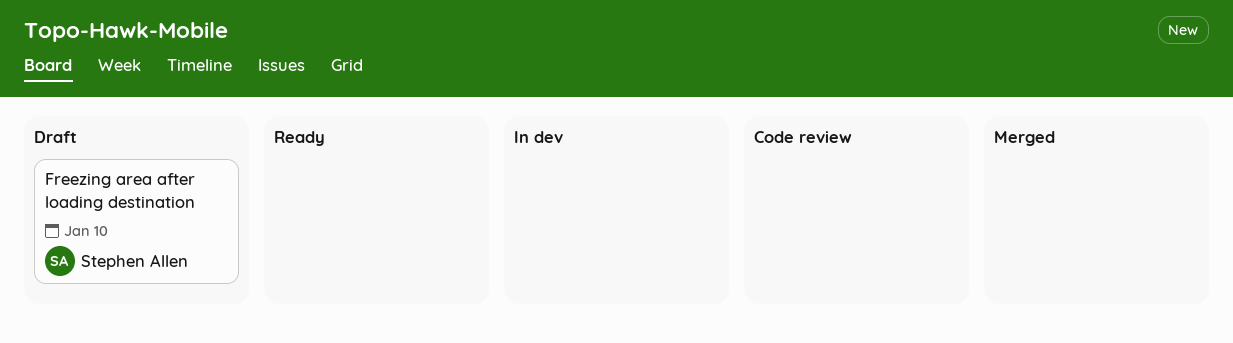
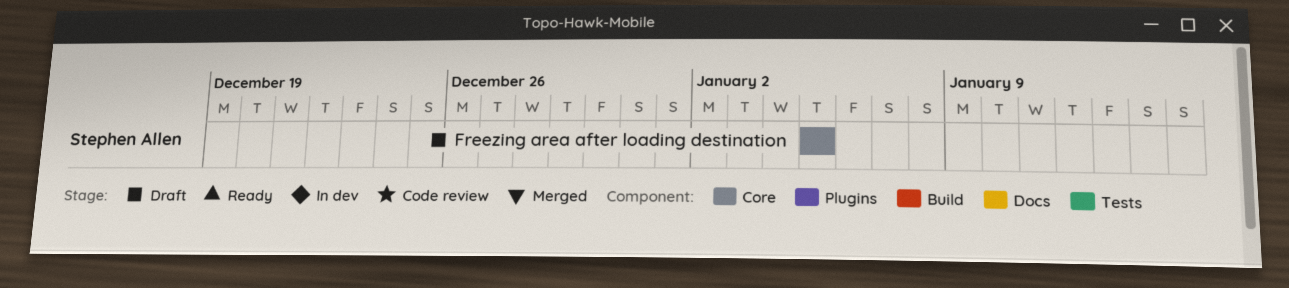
Freezing area after loading destination, due: Jan 10 -> Jan 5

